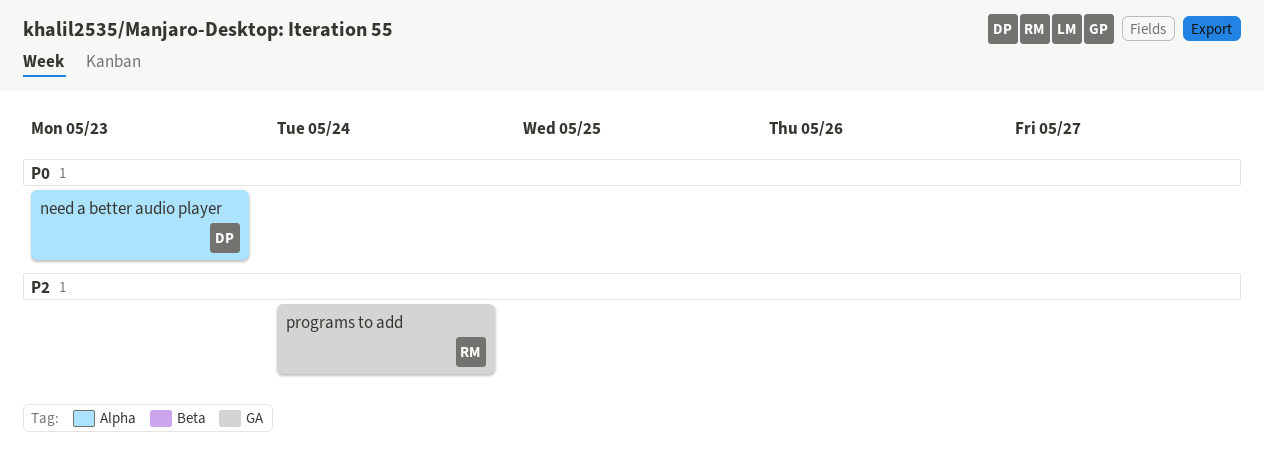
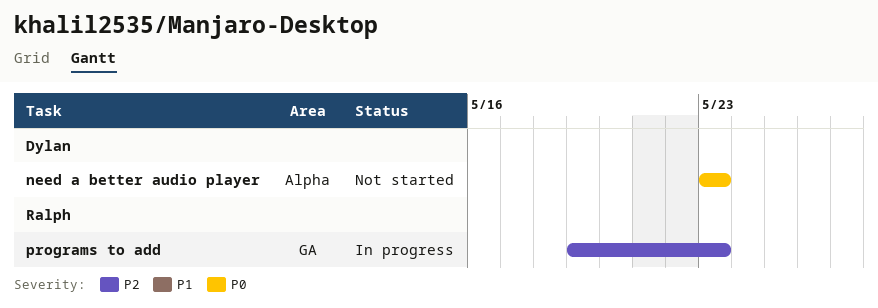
programs to add, due: May 24 -> May 23

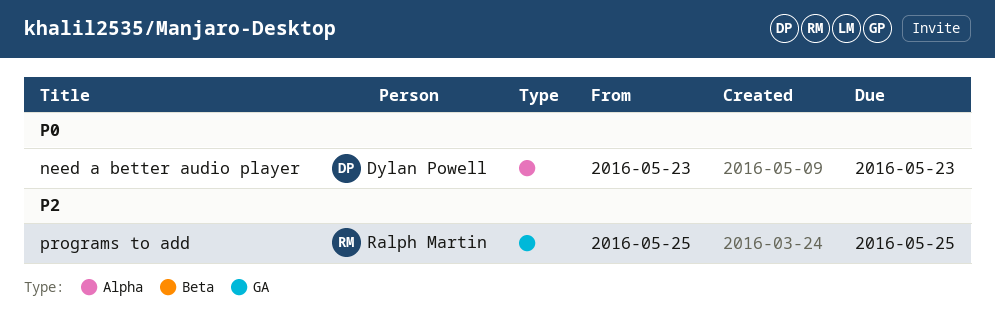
programs to add, start: May 19 -> May 25
programs to add, due: May 23 -> May 25

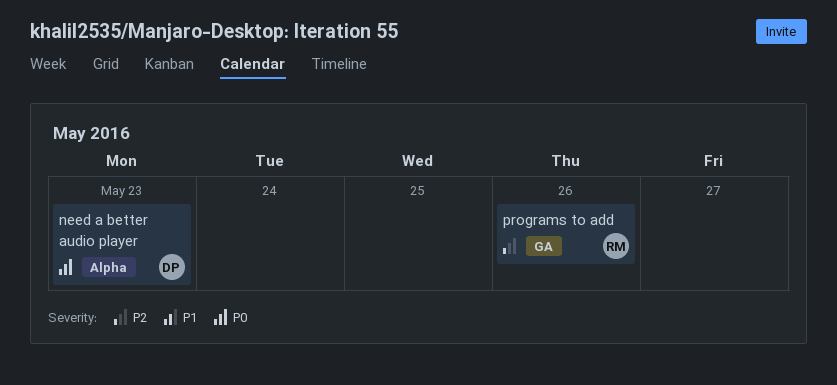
programs to add, due: May 25 -> May 26

